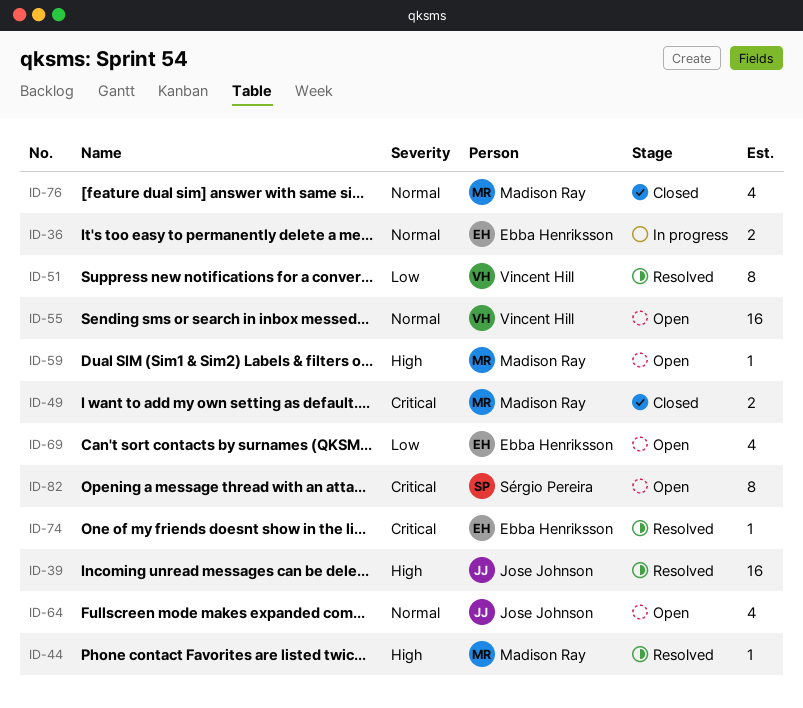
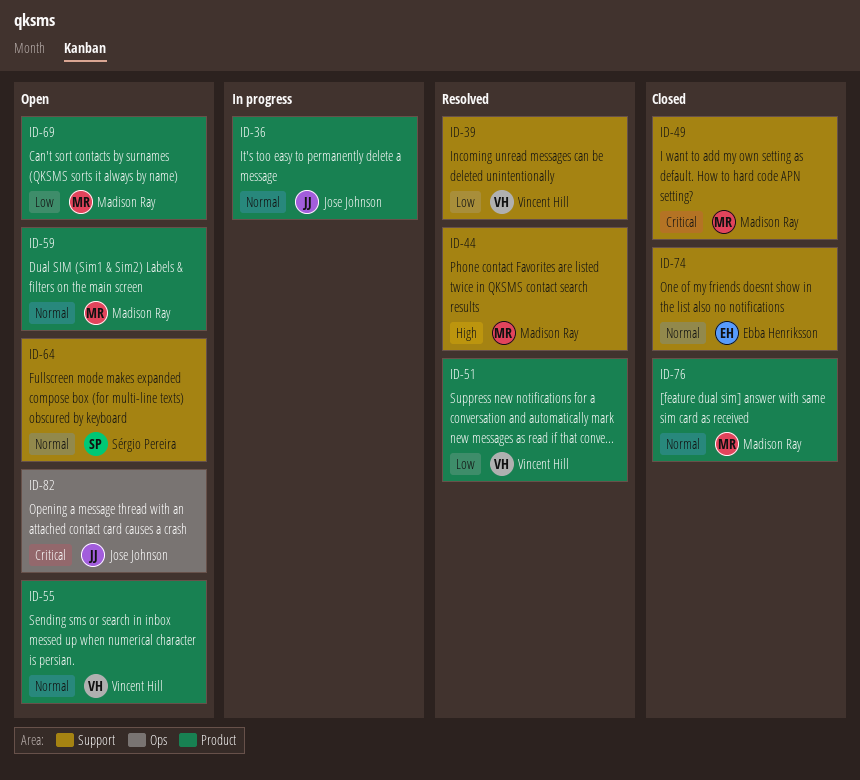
ID-36, owner: Ebba Henriksson -> Jose Johnson
ID-39, owner: Jose Johnson -> Vincent Hill
ID-39, priority: High -> Low
ID-59, priority: High -> Normal
ID-64, owner: Jose Johnson -> Sérgio Pereira
ID-69, owner: Ebba Henriksson -> Madison Ray
ID-74, status: Resolved -> Closed
ID-74, priority: Critical -> Normal
ID-82, owner: Sérgio Pereira -> Jose Johnson

